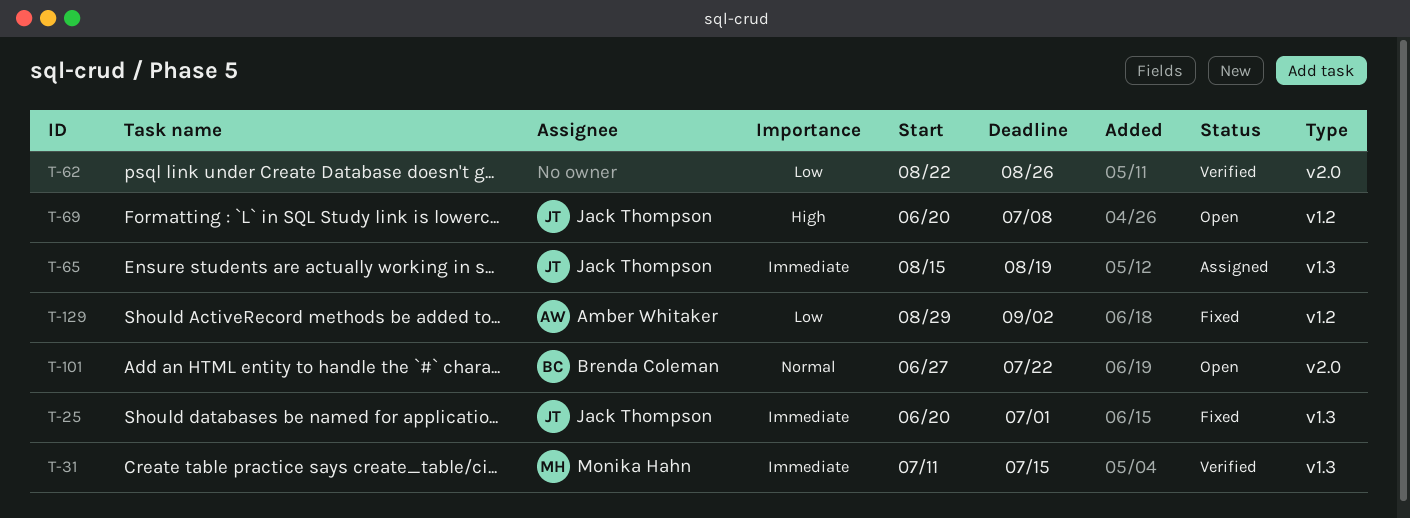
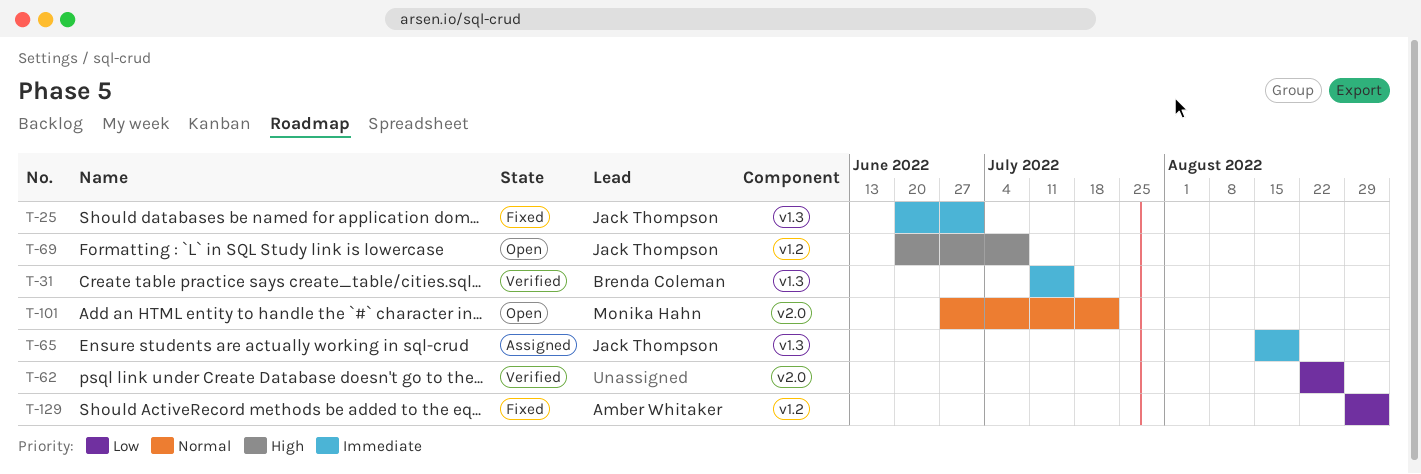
T-31, owner: Monika Hahn -> Brenda Coleman
T-101, owner: Brenda Coleman -> Monika Hahn

